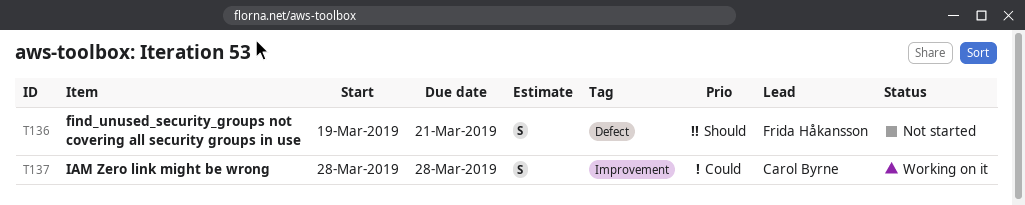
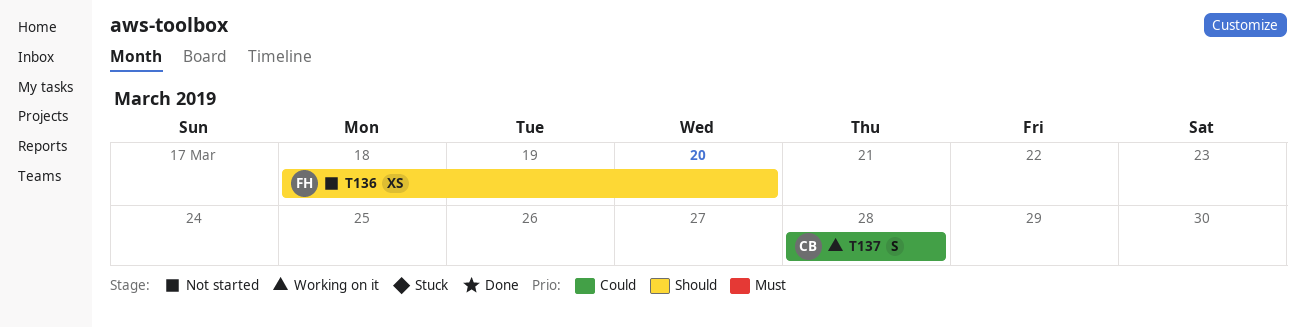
T136, estimate: S -> XS
T136, start: Mar 19 -> Mar 18
T136, due: Mar 21 -> Mar 20

